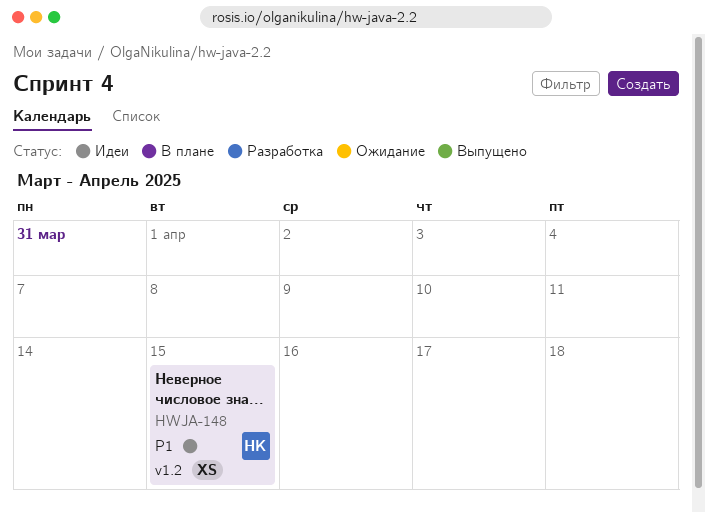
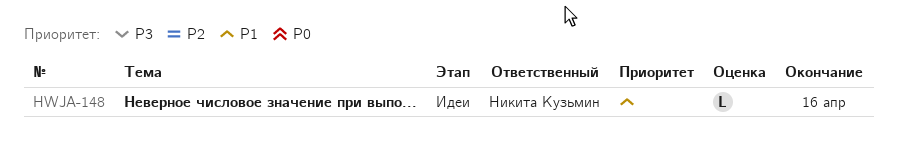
HWJA-148, estimate: XS -> L
HWJA-148, due: Apr 15 -> Apr 16

